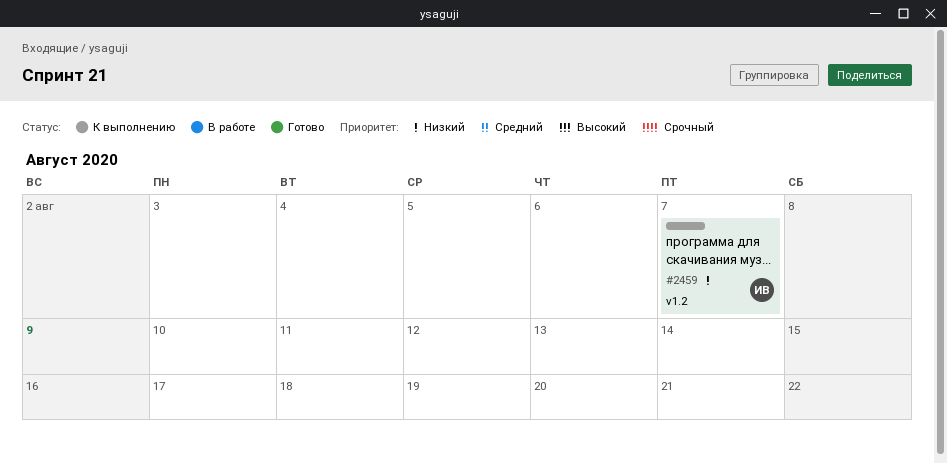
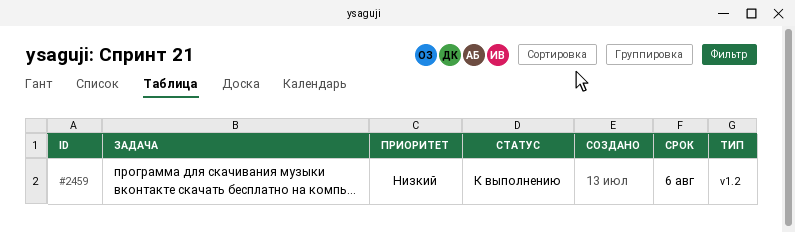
#2459, due: Aug 7 -> Aug 6

